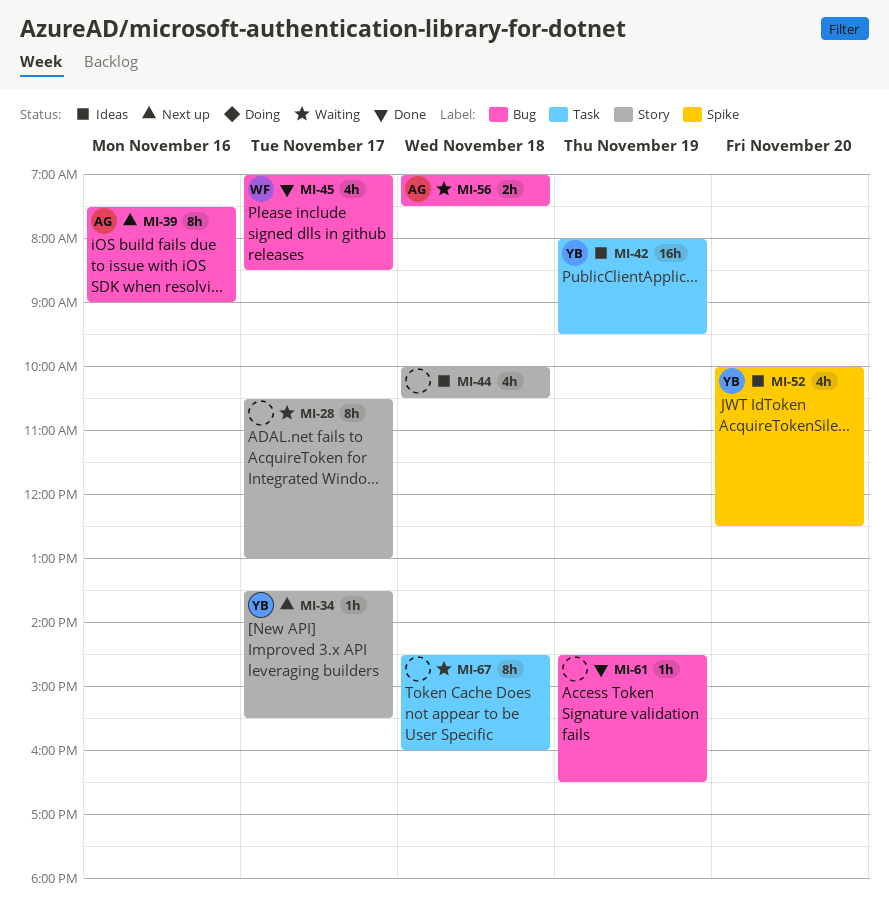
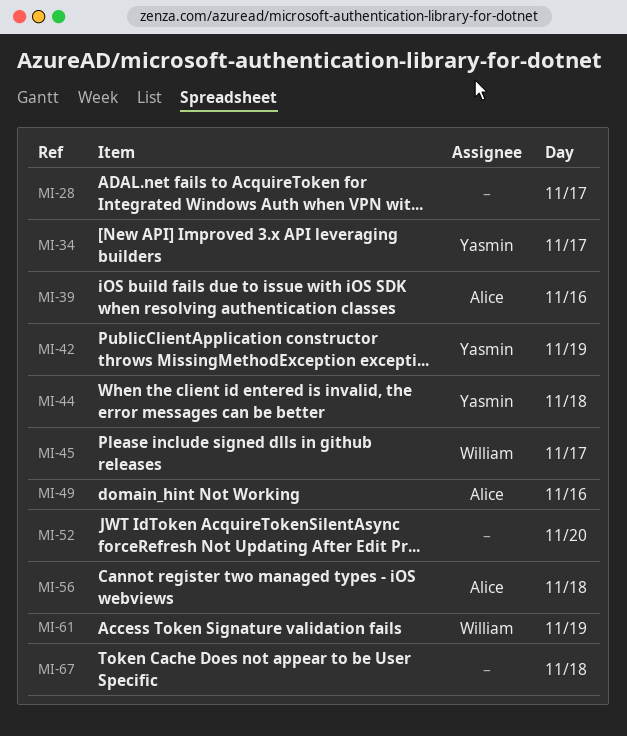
MI-44, owner: none -> Yasmin
MI-49: none -> present
MI-52, owner: Yasmin -> none
MI-61, owner: none -> William

